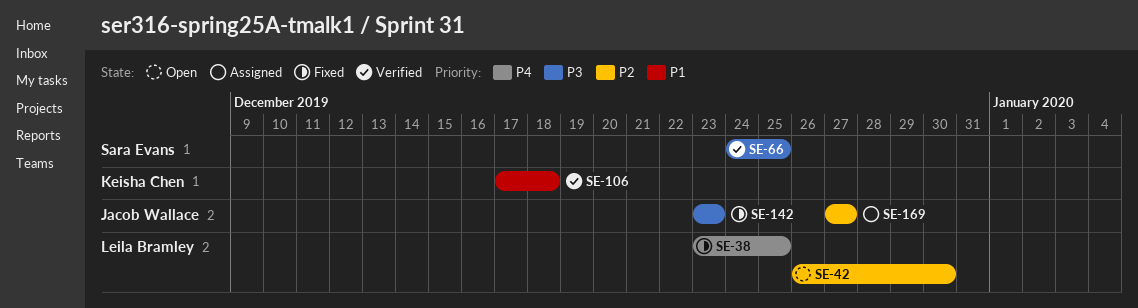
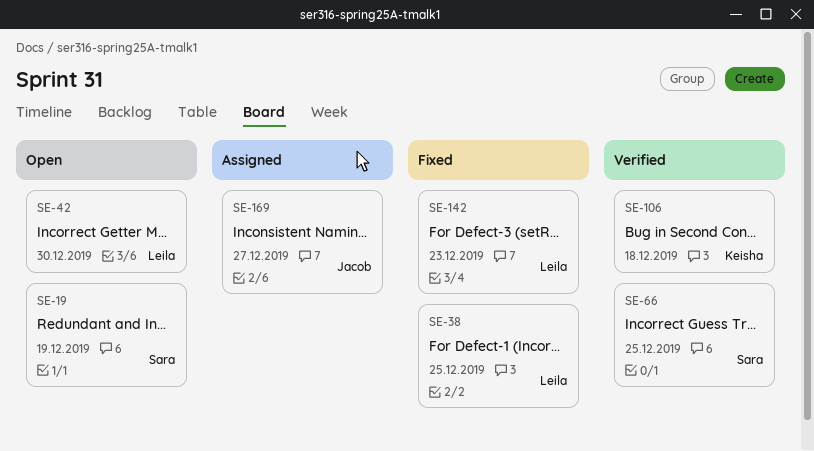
SE-19: none -> present
SE-142, owner: Jacob Wallace -> Leila Bramley

